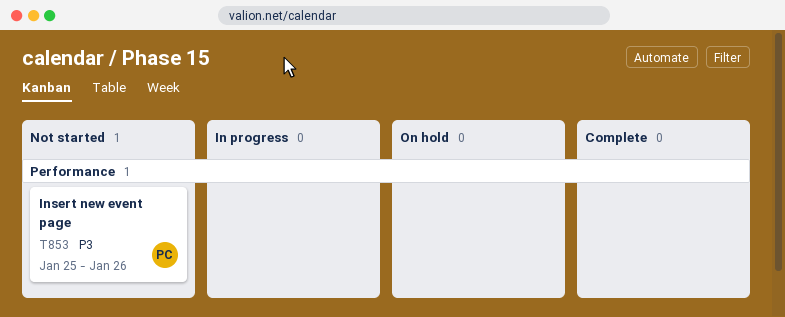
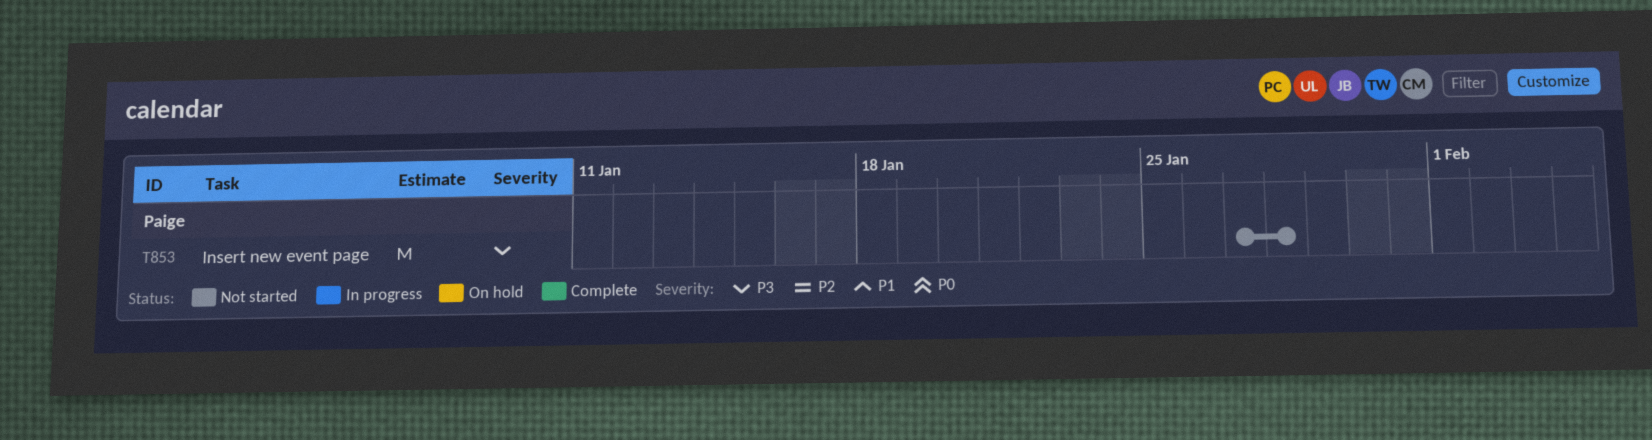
T853, start: Jan 25 -> Jan 27
T853, due: Jan 26 -> Jan 28

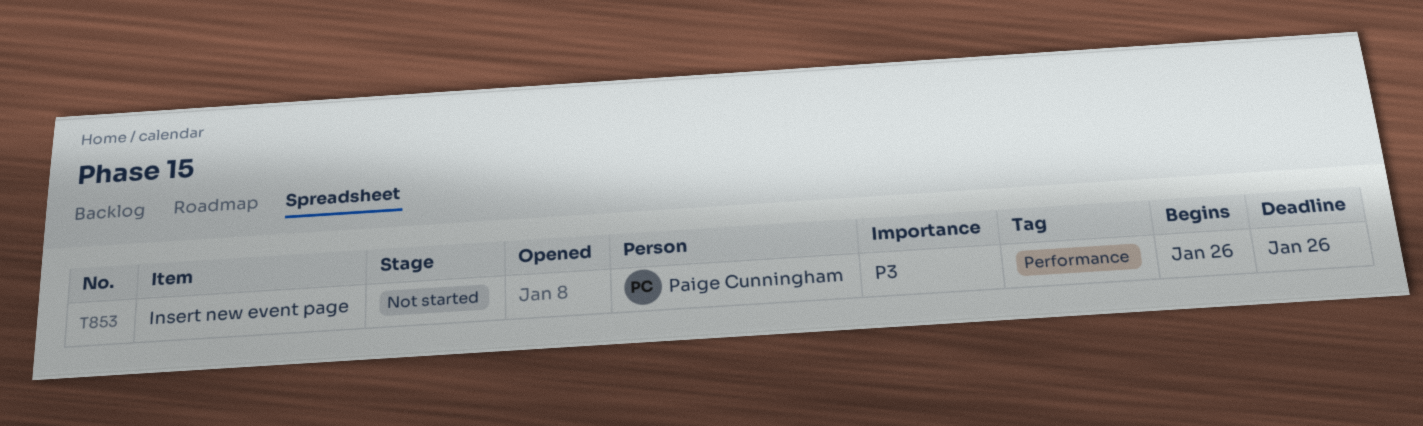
T853, start: Jan 27 -> Jan 26
T853, due: Jan 28 -> Jan 26

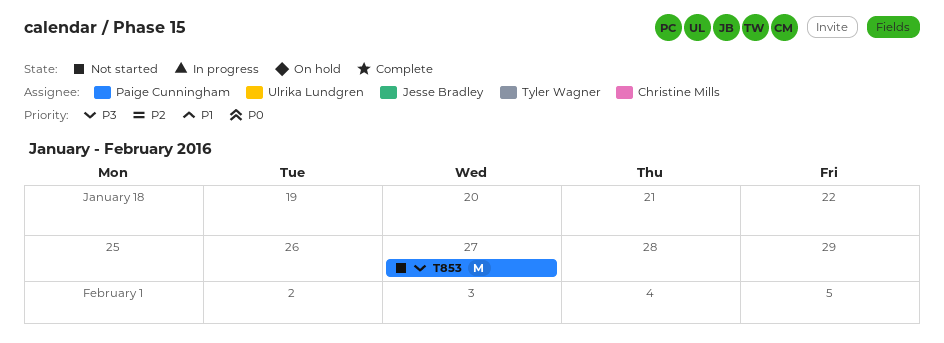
T853, start: Jan 26 -> Jan 27
T853, due: Jan 26 -> Jan 27

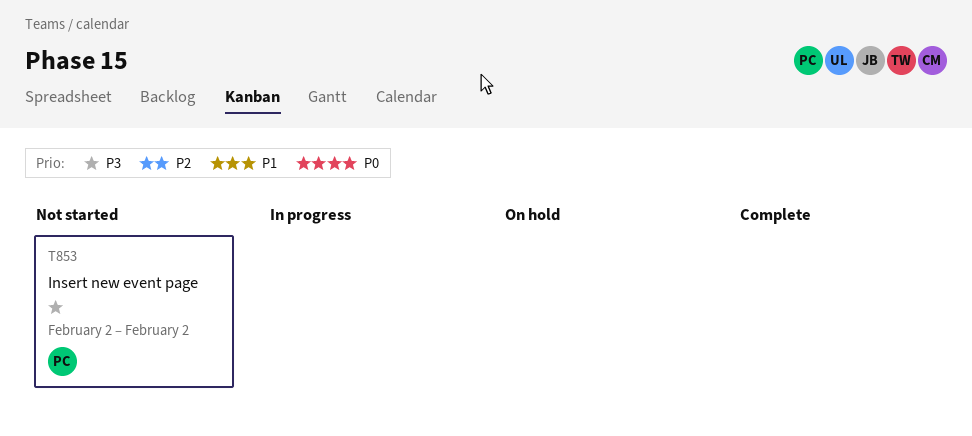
T853, start: Jan 27 -> Feb 2
T853, due: Jan 27 -> Feb 2

